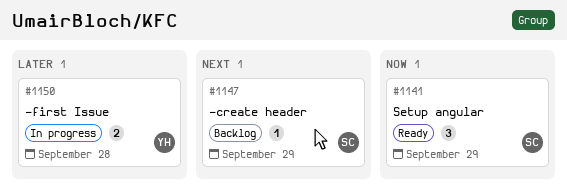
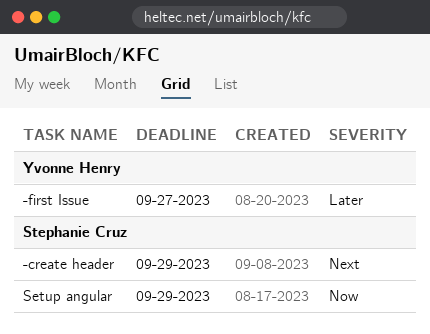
-first Issue, due: Sep 28 -> Sep 27

